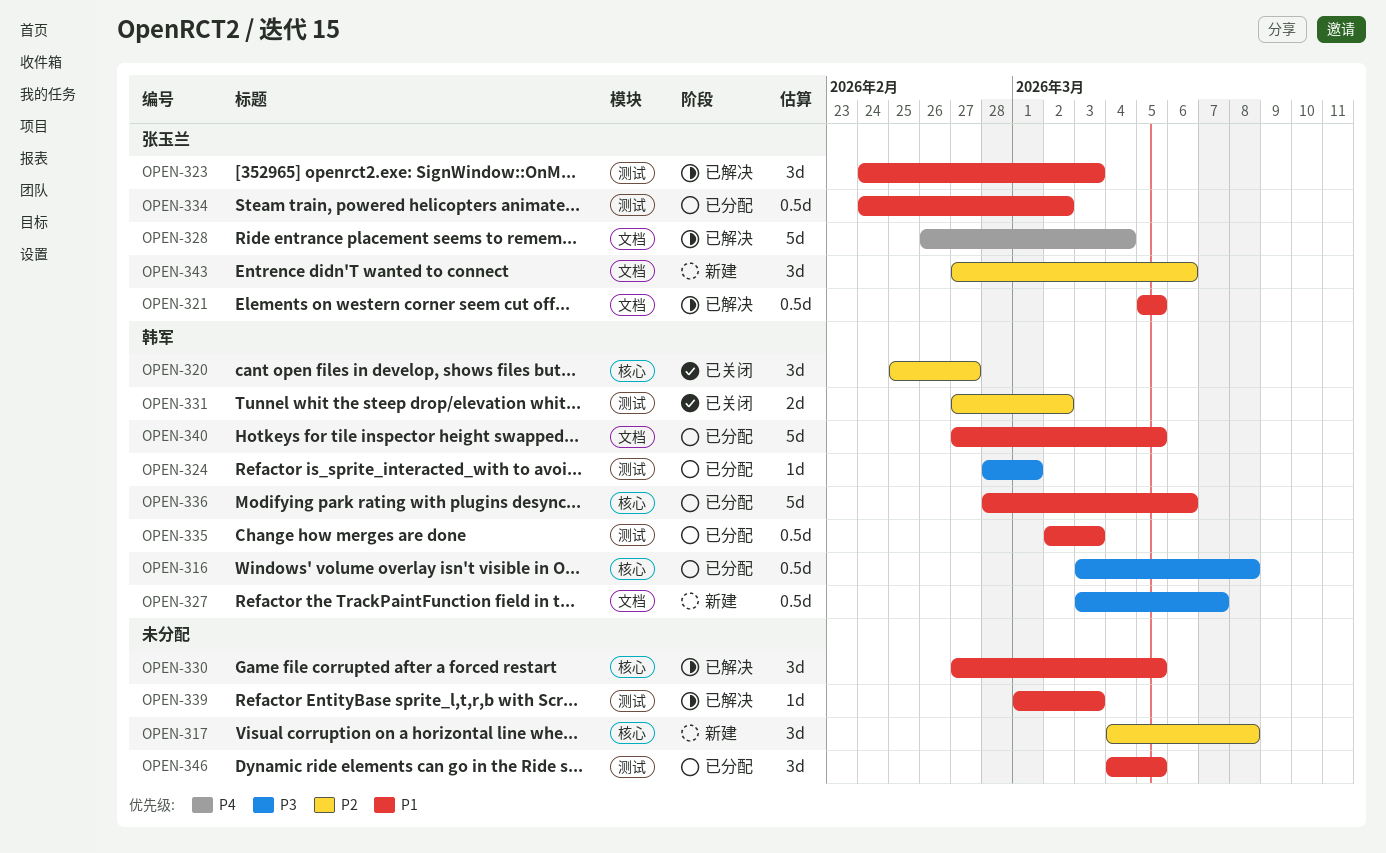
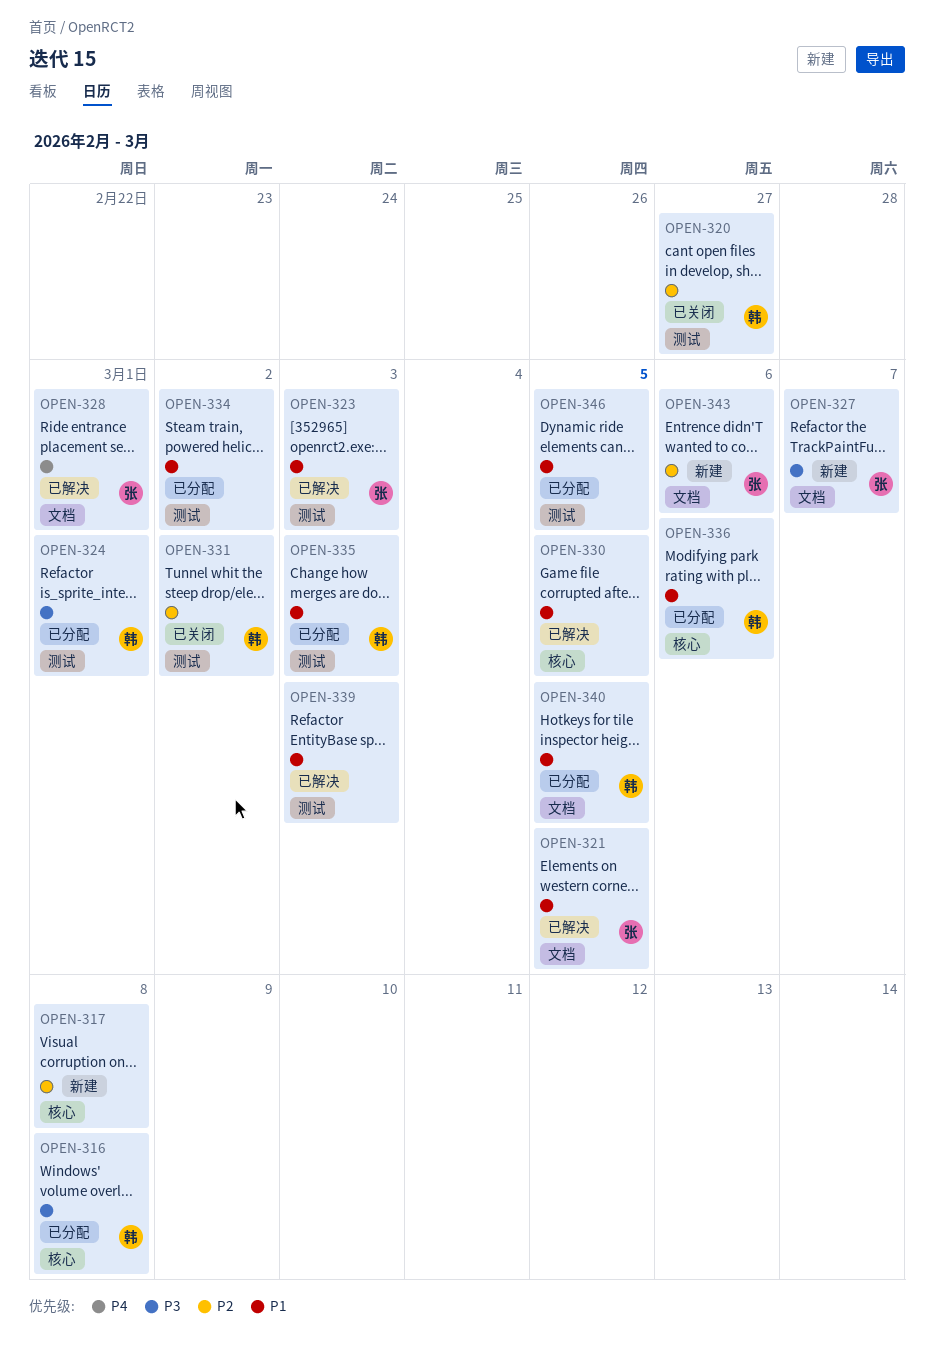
OPEN-320, label: 核心 -> 测试
OPEN-327, owner: 韩军 -> 张玉兰
OPEN-328, due: Mar 4 -> Mar 1
OPEN-334, owner: 张玉兰 -> none

